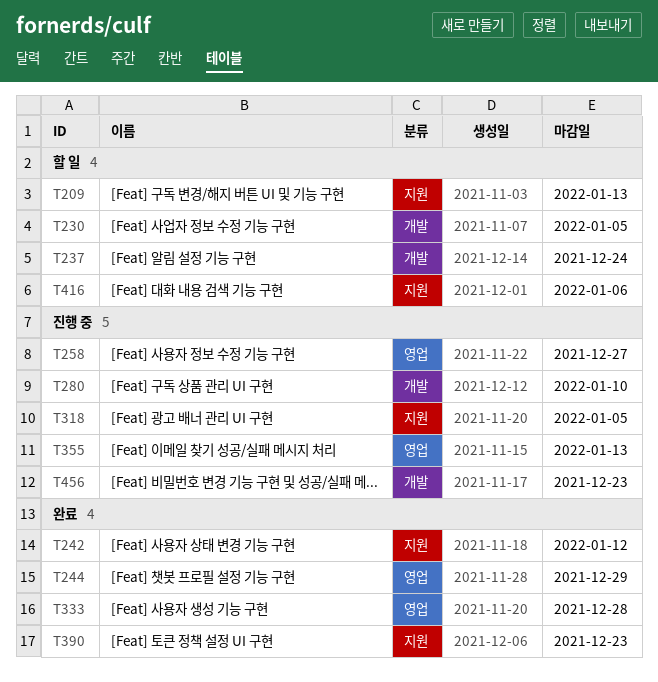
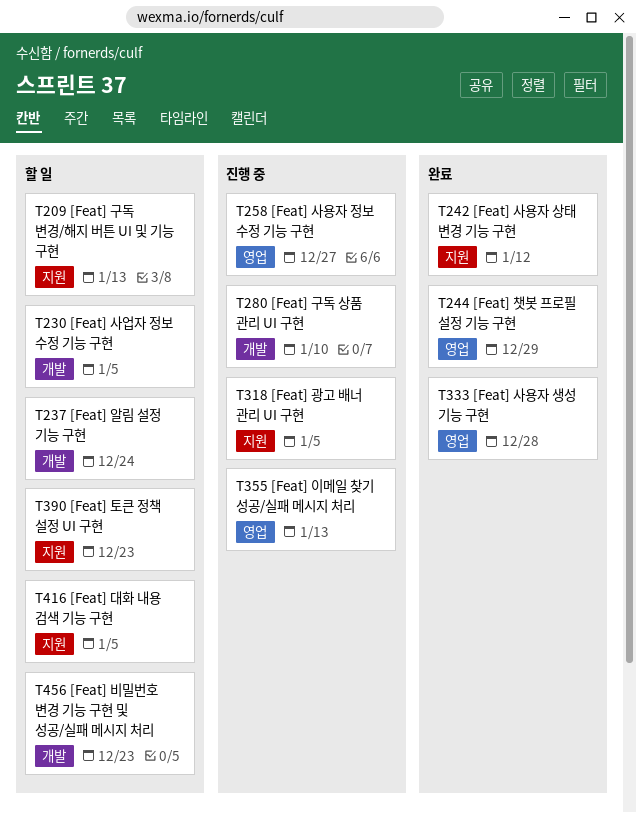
T390, status: 완료 -> 할 일
T416, due: Jan 6 -> Jan 5
T456, status: 진행 중 -> 할 일

